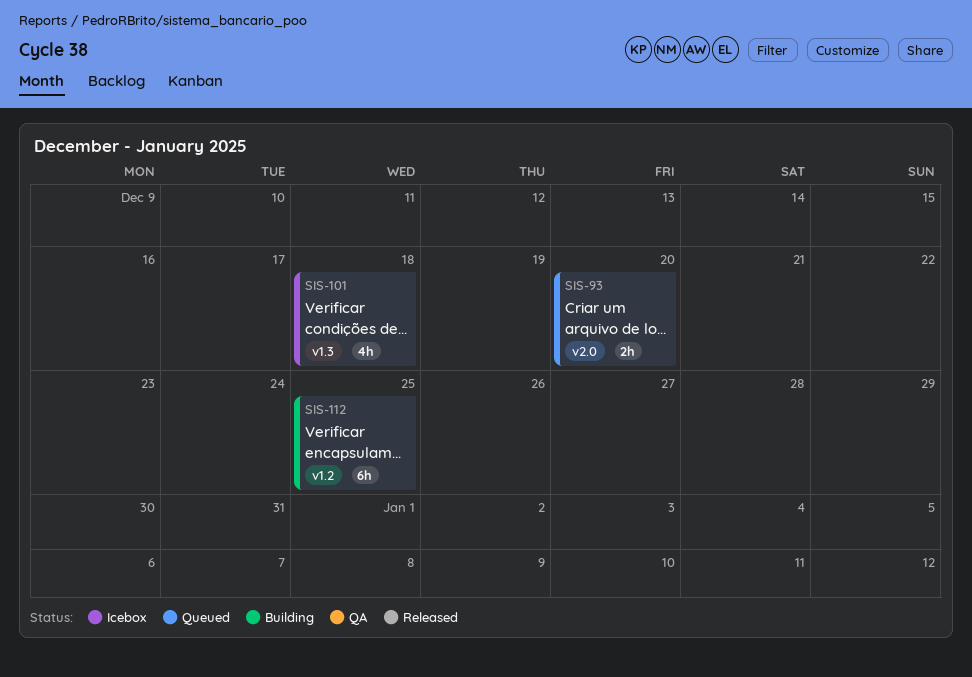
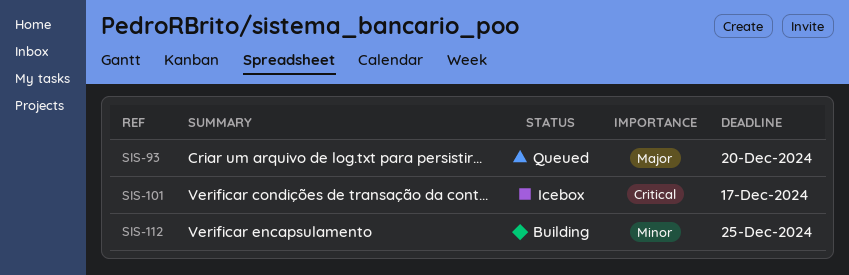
SIS-101, due: Dec 18 -> Dec 17

